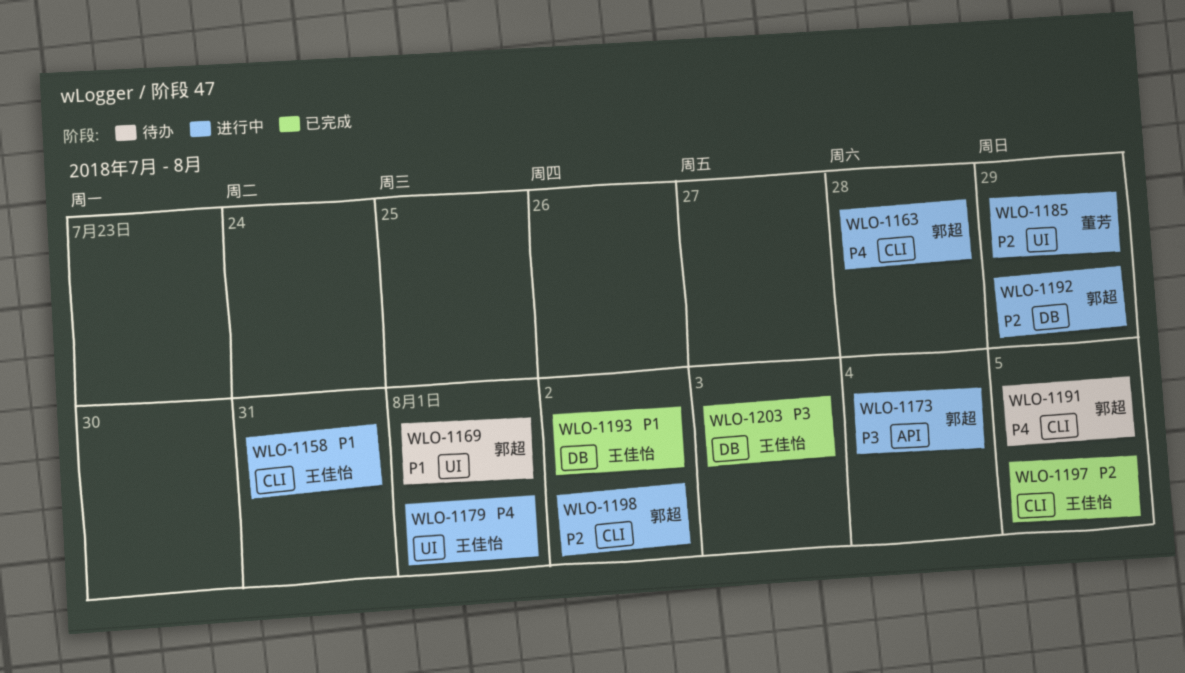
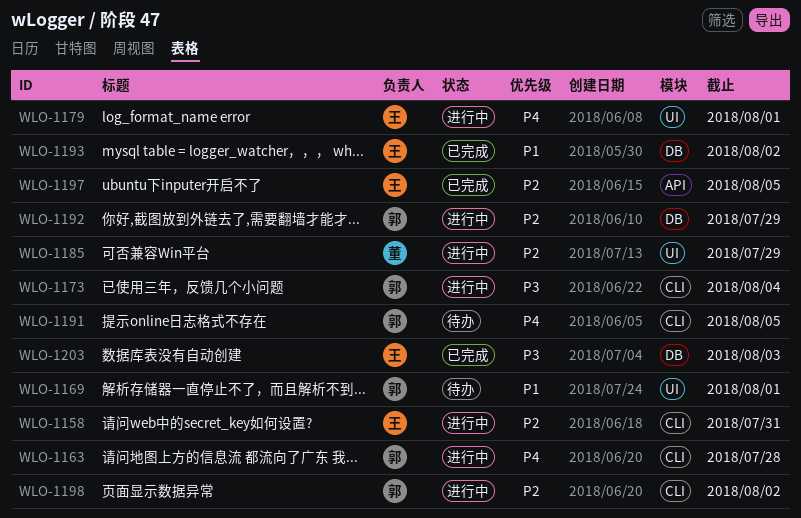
WLO-1158, priority: P1 -> P2
WLO-1173, label: API -> CLI
WLO-1197, label: CLI -> API

